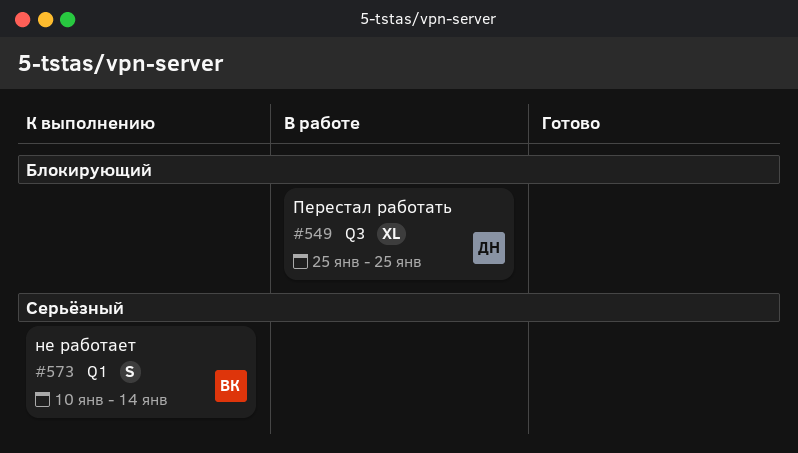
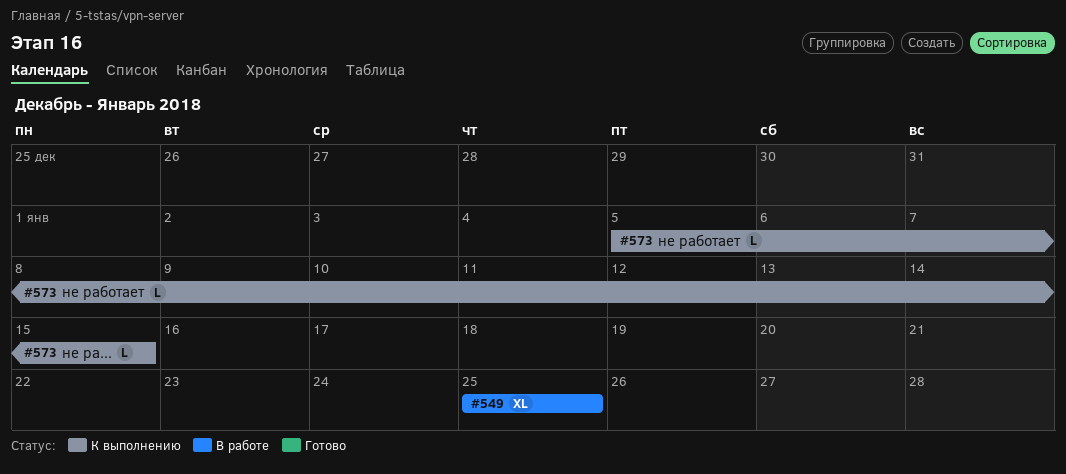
#573, estimate: S -> L
#573, start: Jan 10 -> Jan 5
#573, due: Jan 14 -> Jan 15

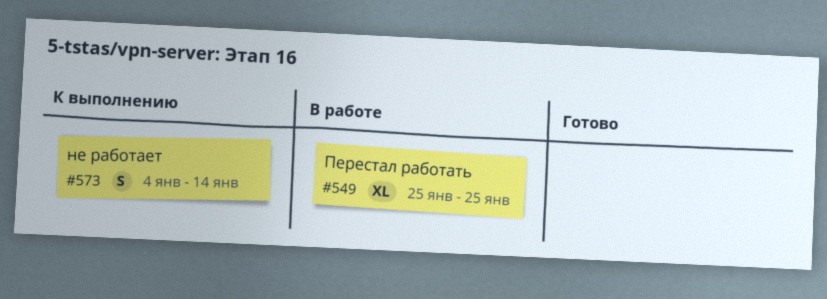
#573, estimate: L -> S
#573, start: Jan 5 -> Jan 4
#573, due: Jan 15 -> Jan 14

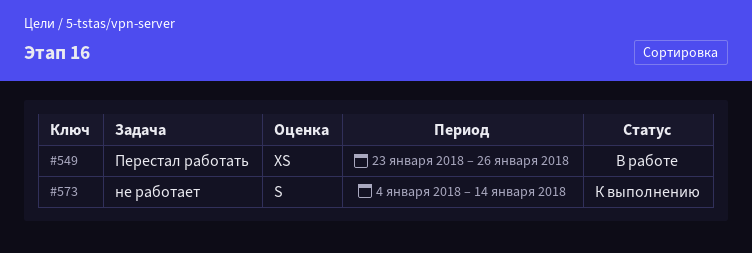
#549, estimate: XL -> XS
#549, start: Jan 25 -> Jan 23
#549, due: Jan 25 -> Jan 26

